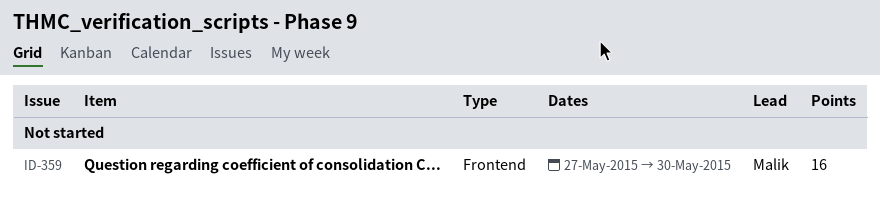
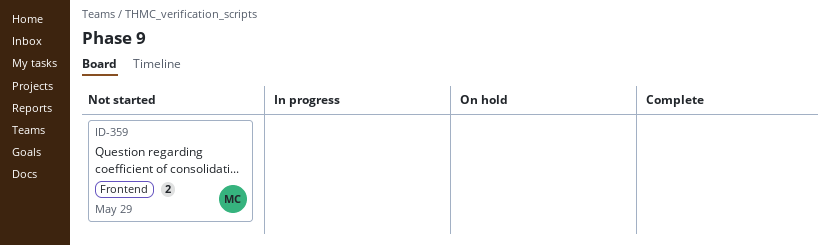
ID-359, estimate: 16 -> 2
ID-359, due: May 30 -> May 29

